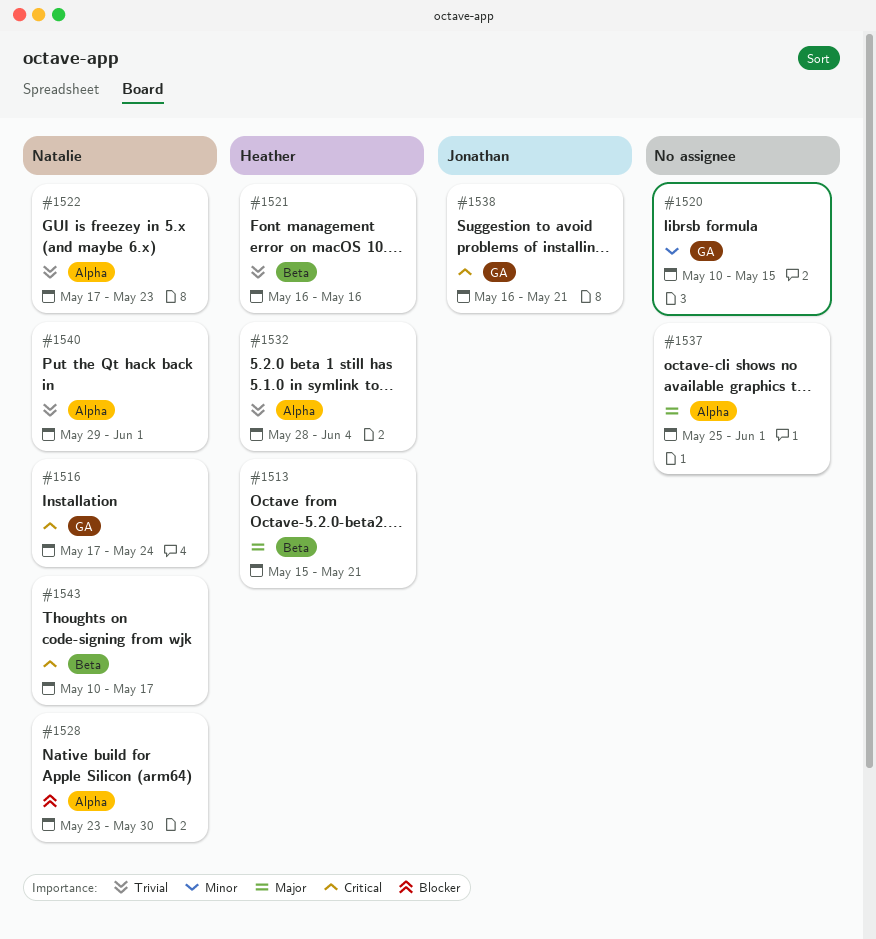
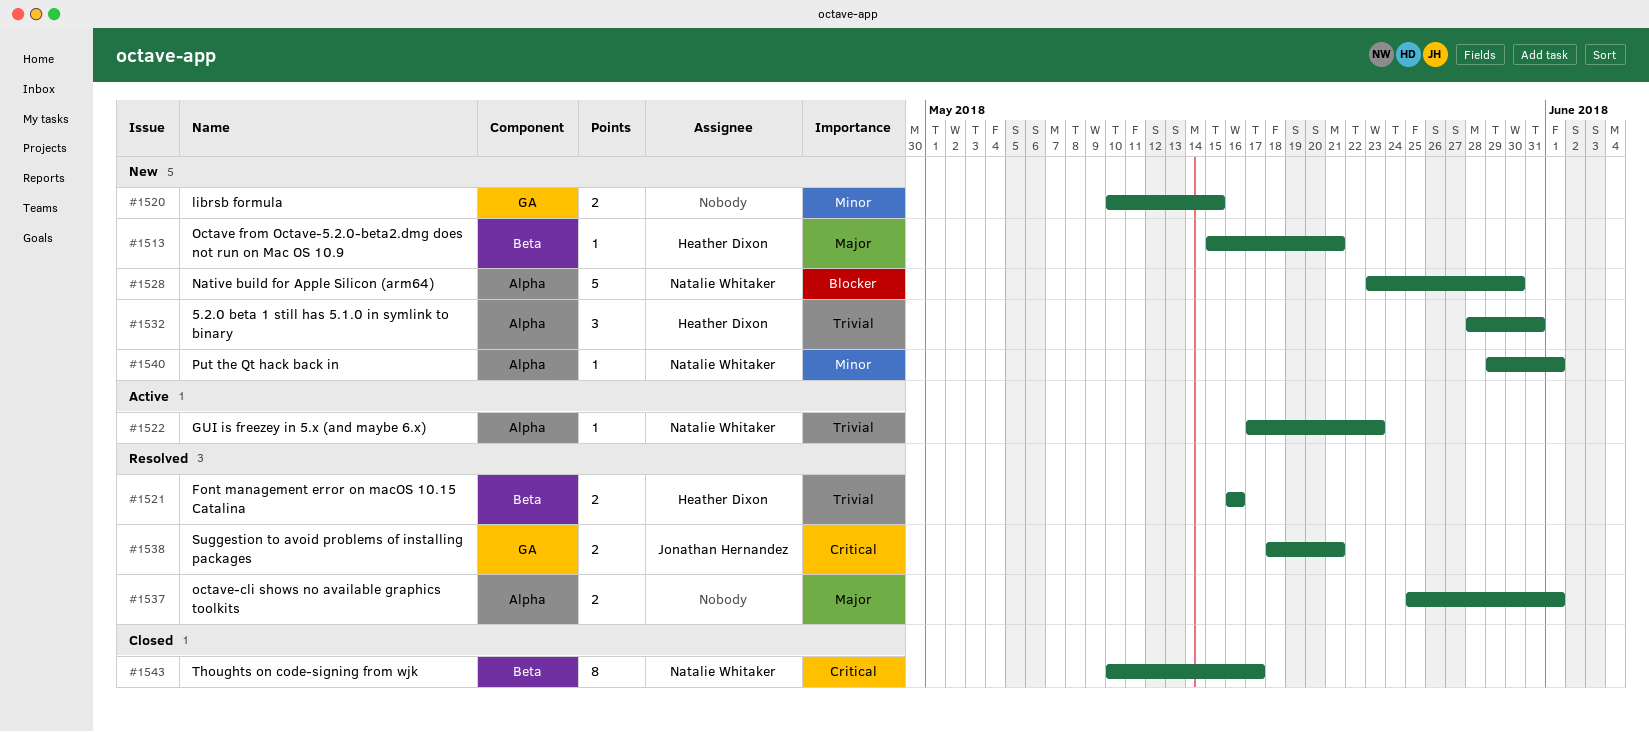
#1516: present -> none
#1532, due: Jun 4 -> May 31
#1538, start: May 16 -> May 18
#1540, priority: Trivial -> Minor

